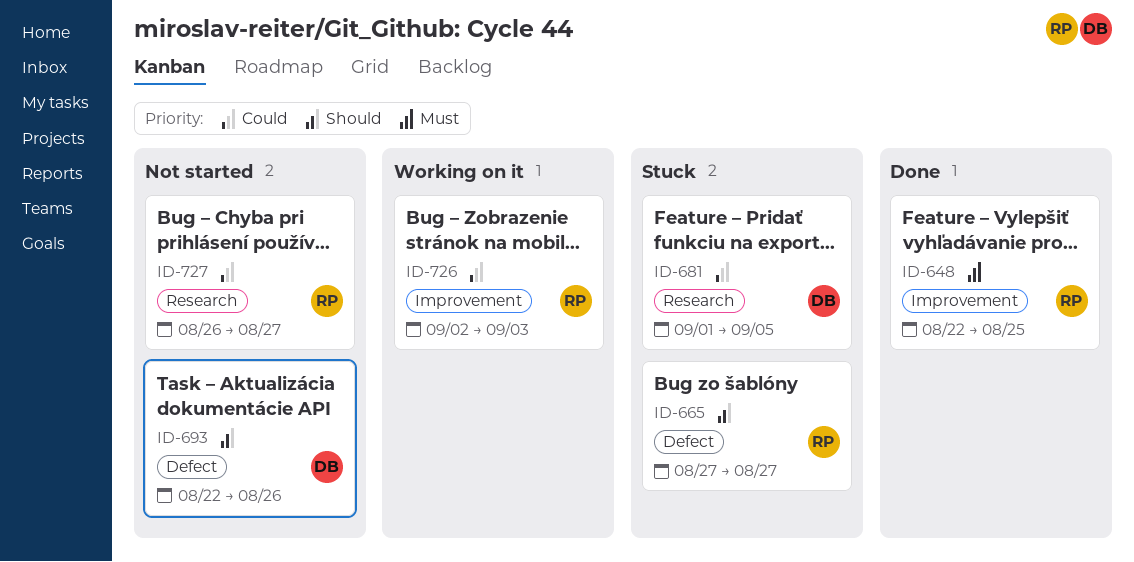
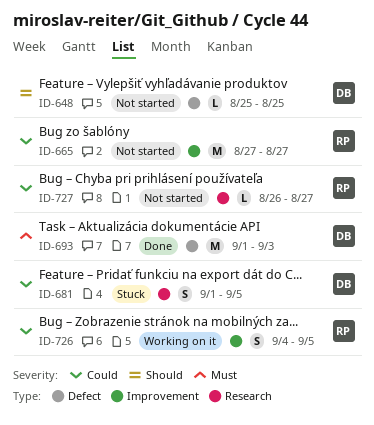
ID-648, status: Done -> Not started
ID-648, owner: RP -> DB
ID-648, priority: Must -> Should
ID-648, label: Improvement -> Defect
ID-648, start: Aug 22 -> Aug 25
ID-665, status: Stuck -> Not started
ID-665, priority: Should -> Could
ID-665, label: Defect -> Improvement
ID-693, status: Not started -> Done
ID-693, priority: Should -> Must
ID-693, start: Aug 22 -> Sep 1
ID-693, due: Aug 26 -> Sep 3
ID-726, start: Sep 2 -> Sep 4
ID-726, due: Sep 3 -> Sep 5

